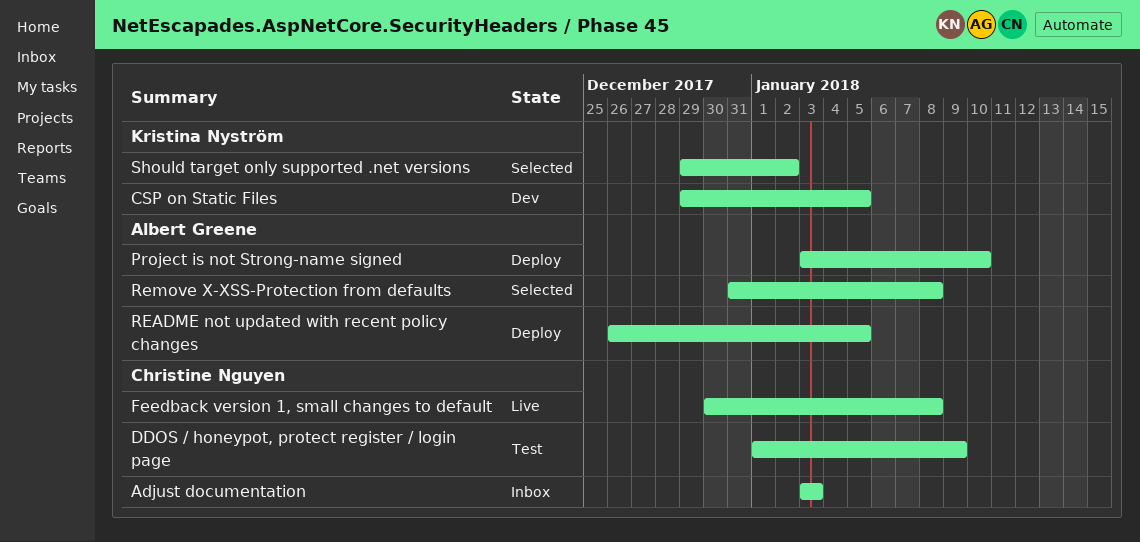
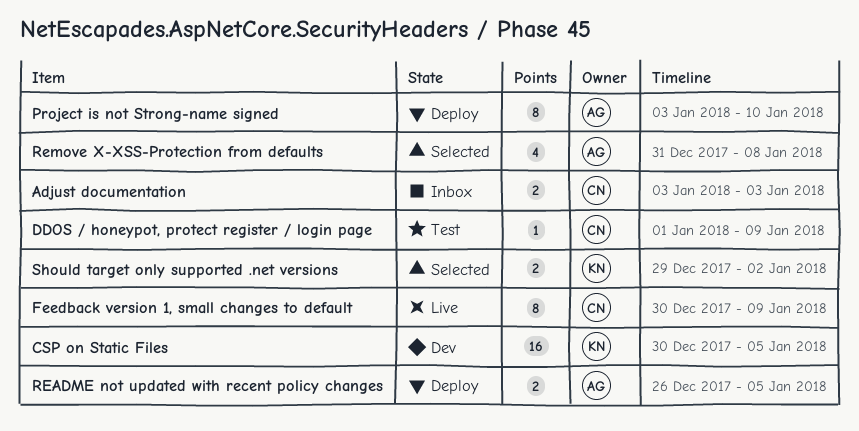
CSP on Static Files, start: Dec 29 -> Dec 30
Feedback version 1, small changes to default, due: Jan 8 -> Jan 9

